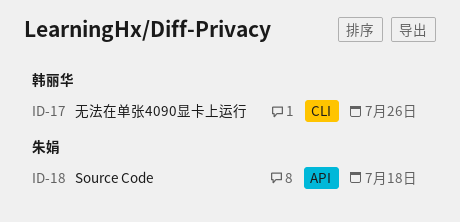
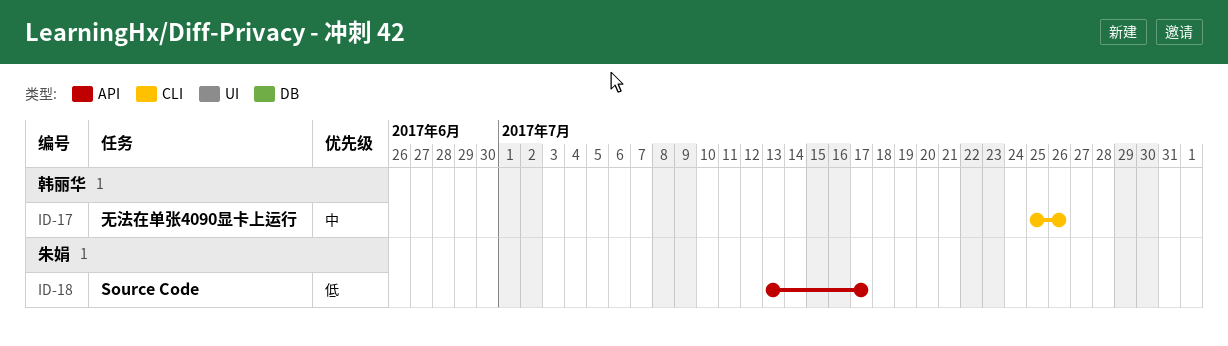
ID-18, due: Jul 18 -> Jul 17

